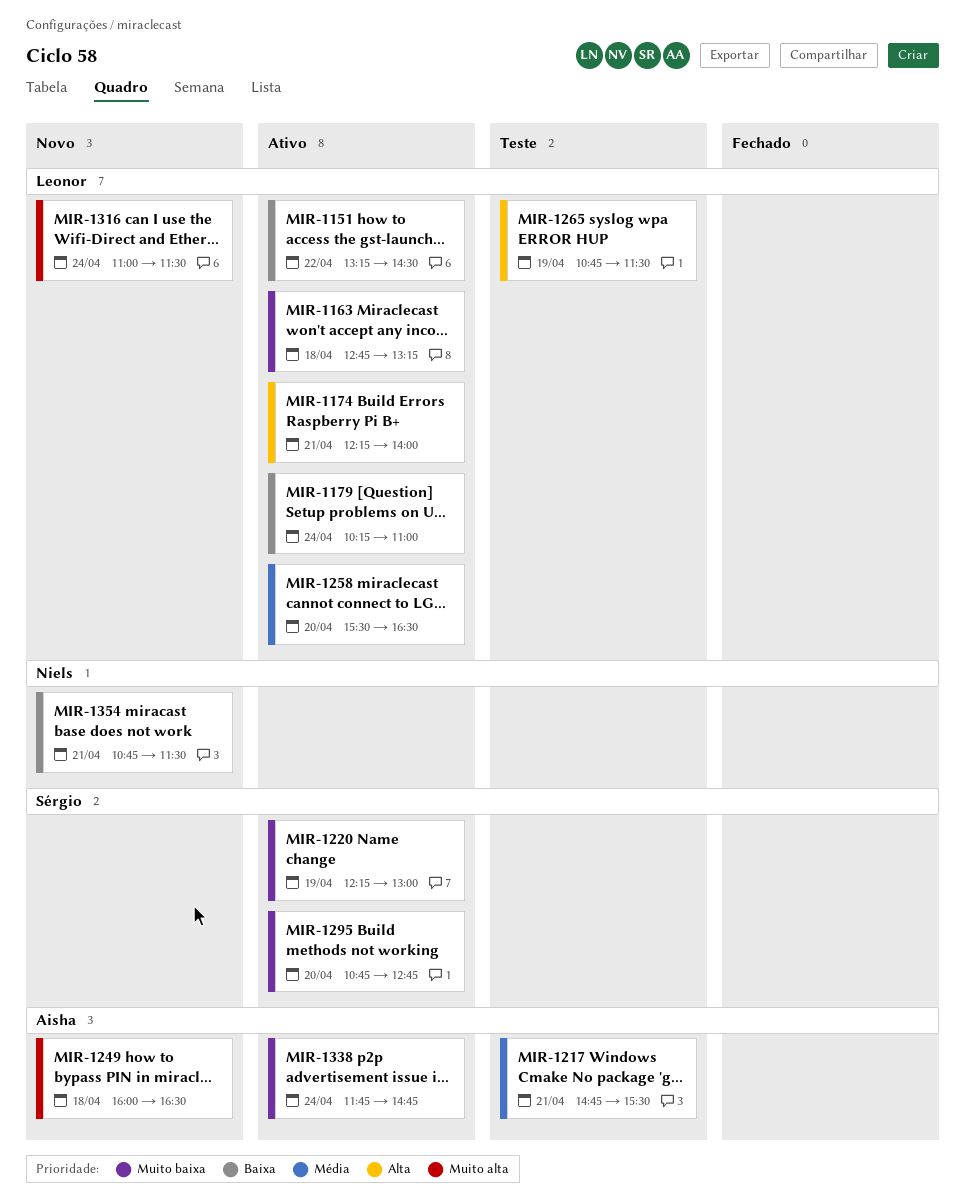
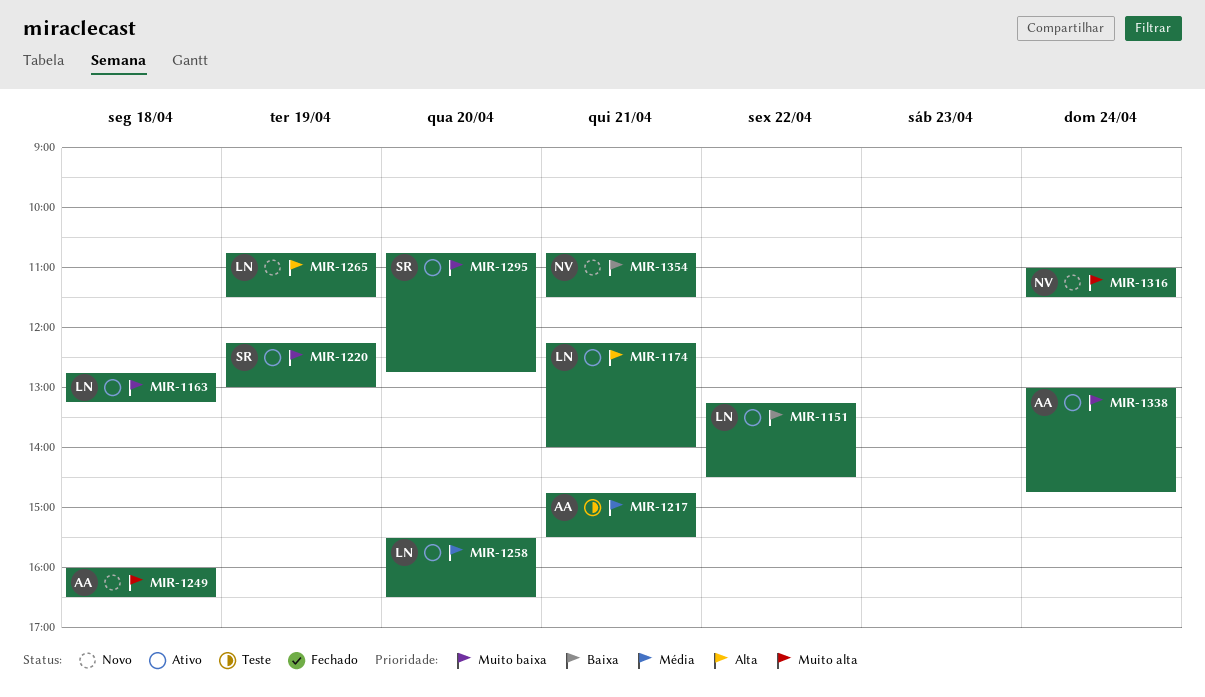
MIR-1179: present -> none
MIR-1265, status: Teste -> Novo
MIR-1316, owner: Leonor -> Niels
MIR-1338, begins: 11:45 -> 13:00

